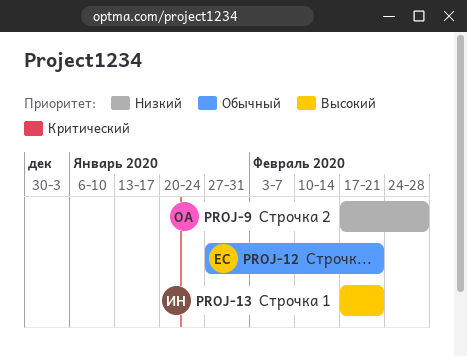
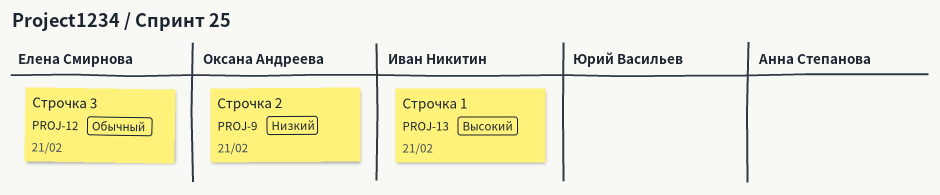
PROJ-9, due: Feb 28 -> Feb 21

